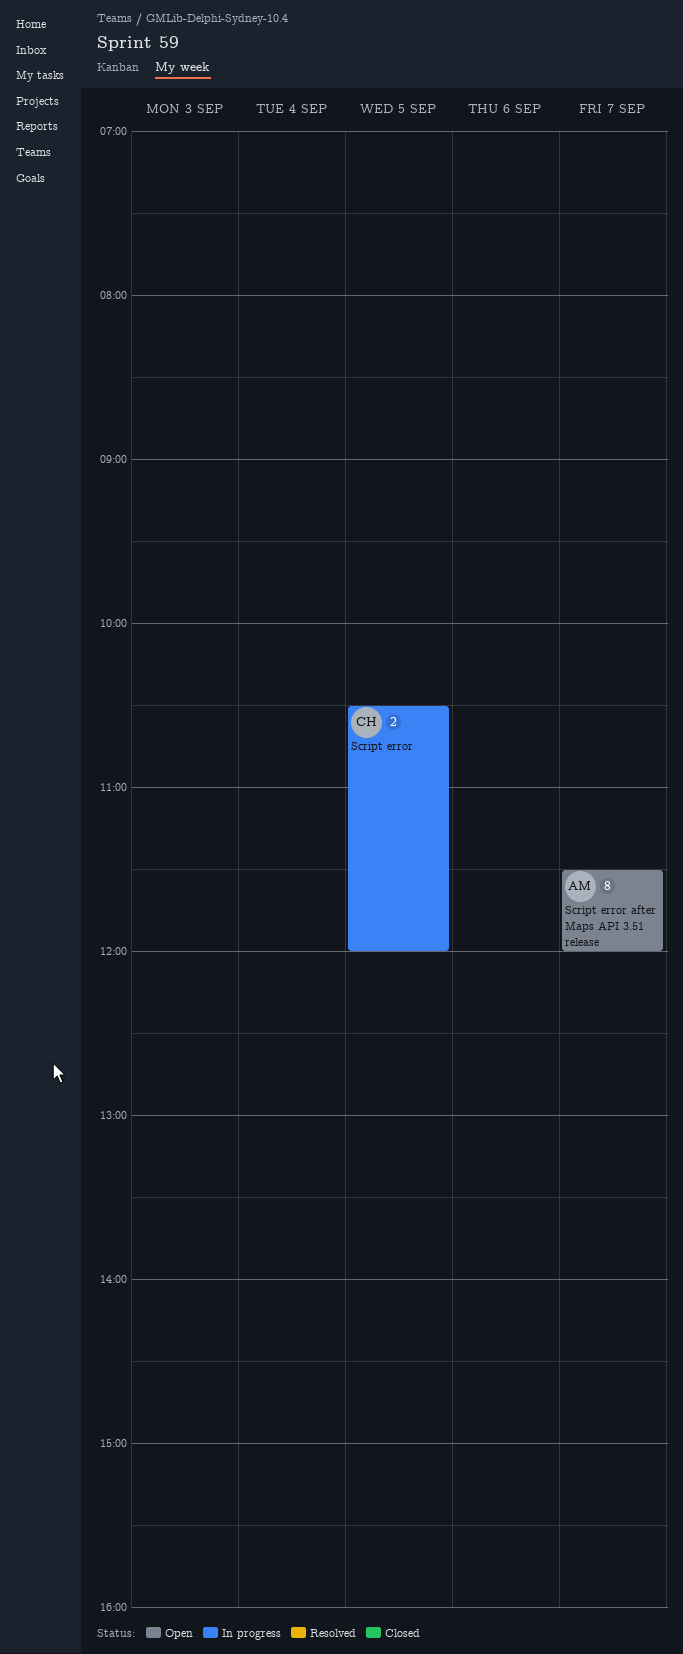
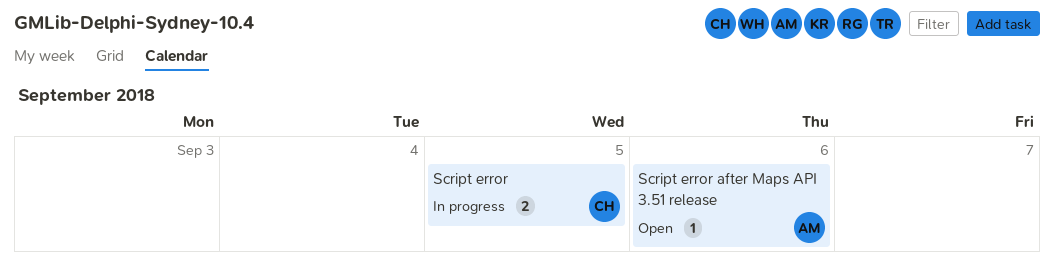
Script error after Maps API 3.51 release, estimate: 8 -> 1
Script error after Maps API 3.51 release, day: Sep 7 -> Sep 6

